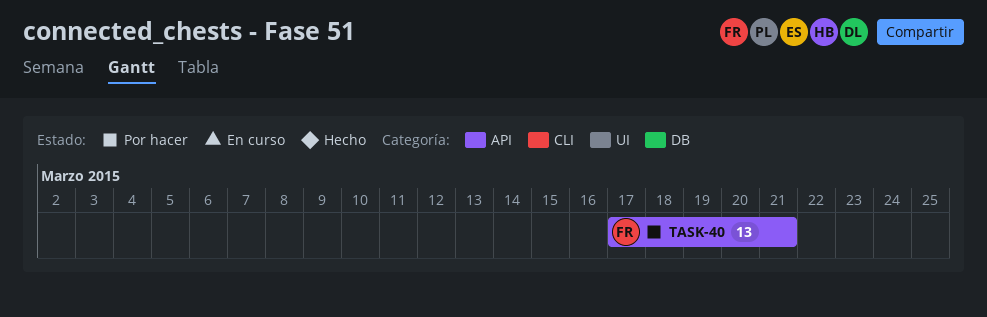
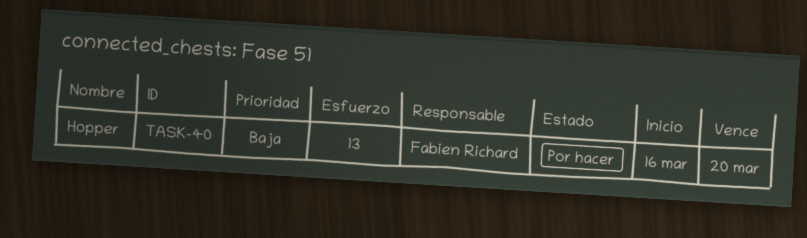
TASK-40, start: Mar 17 -> Mar 16
TASK-40, due: Mar 21 -> Mar 20

